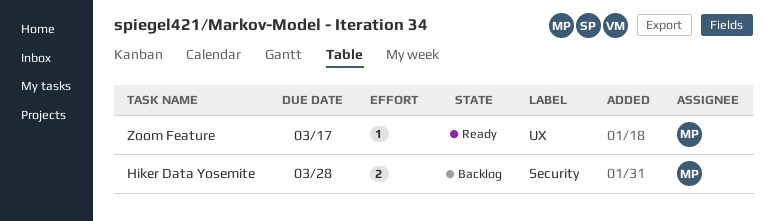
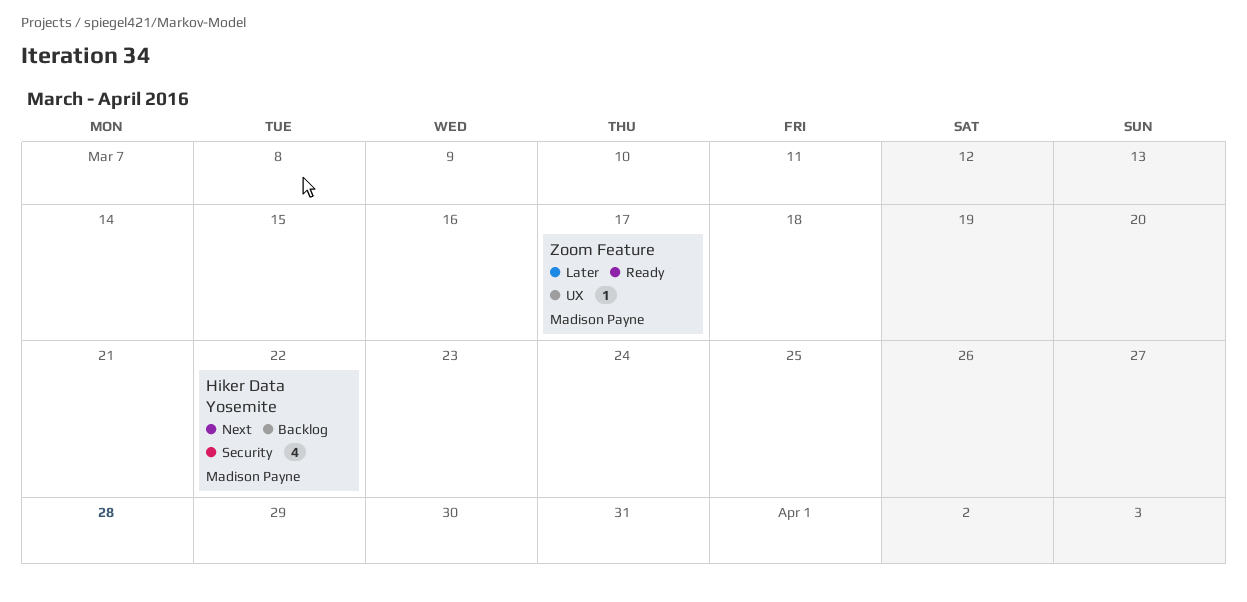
Hiker Data Yosemite, estimate: 2 -> 4
Hiker Data Yosemite, due: Mar 28 -> Mar 22

